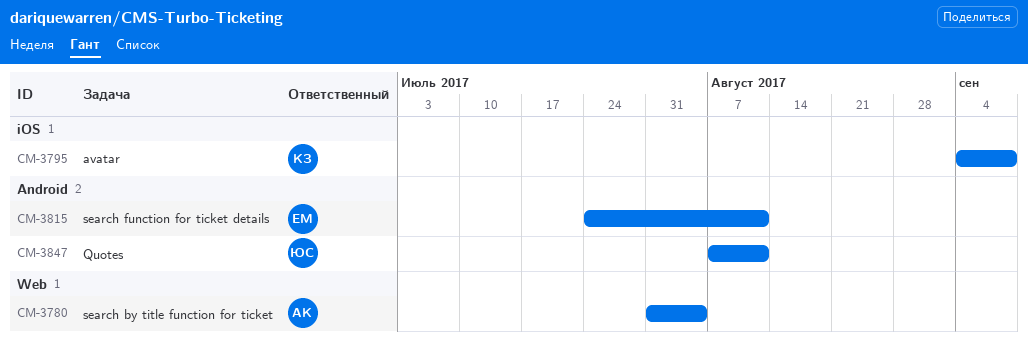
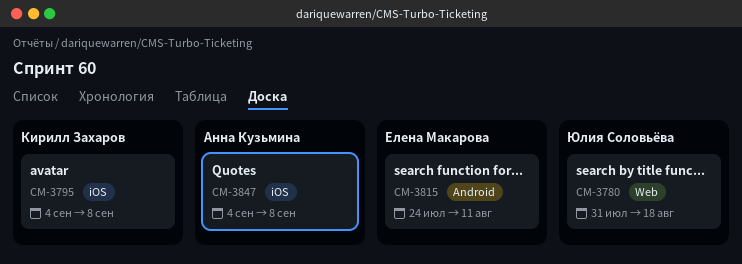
CM-3780, owner: Анна Кузьмина -> Юлия Соловьёва
CM-3780, due: Aug 4 -> Aug 18
CM-3847, owner: Юлия Соловьёва -> Анна Кузьмина
CM-3847, label: Android -> iOS
CM-3847, start: Aug 7 -> Sep 4
CM-3847, due: Aug 11 -> Sep 8

